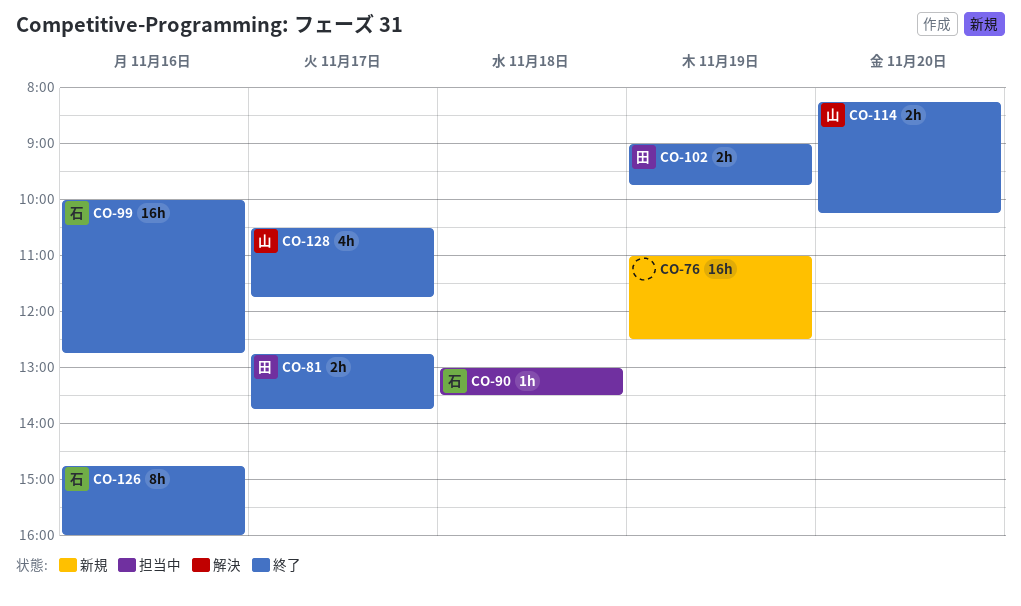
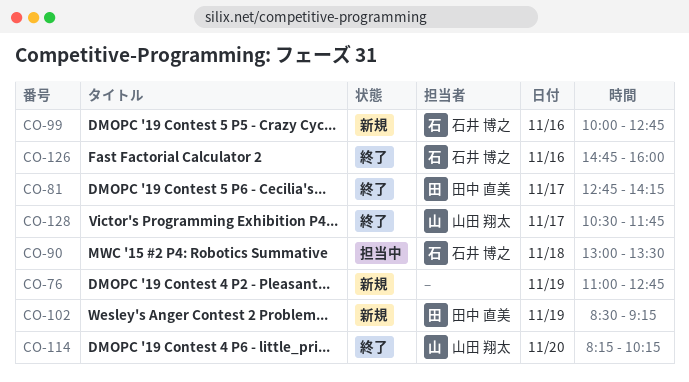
CO-76, ends: 12:30 -> 12:45
CO-81, ends: 13:45 -> 14:15
CO-99, status: 終了 -> 新規
CO-102, status: 終了 -> 新規
CO-102, begins: 09:00 -> 08:30
CO-102, ends: 09:45 -> 09:15

